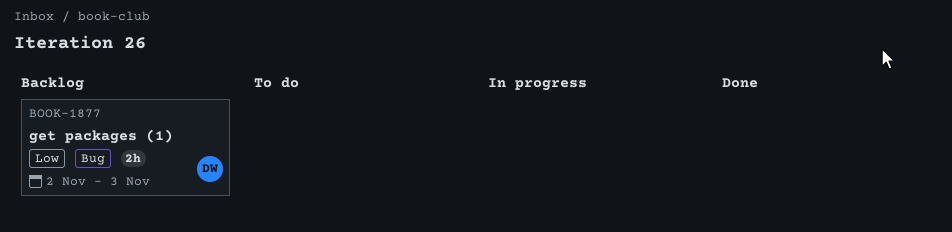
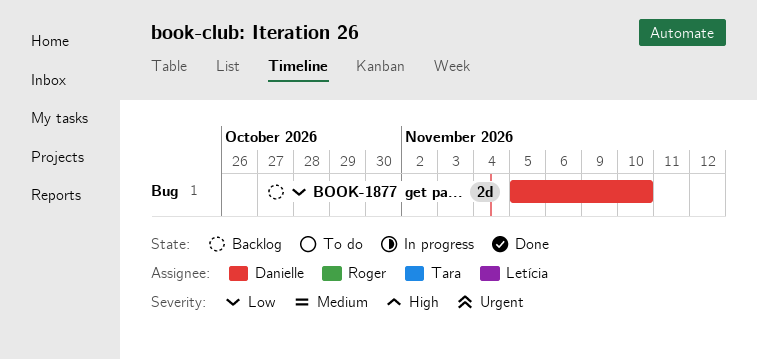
BOOK-1877, estimate: 2h -> 2d
BOOK-1877, start: Nov 2 -> Nov 5
BOOK-1877, due: Nov 3 -> Nov 10

